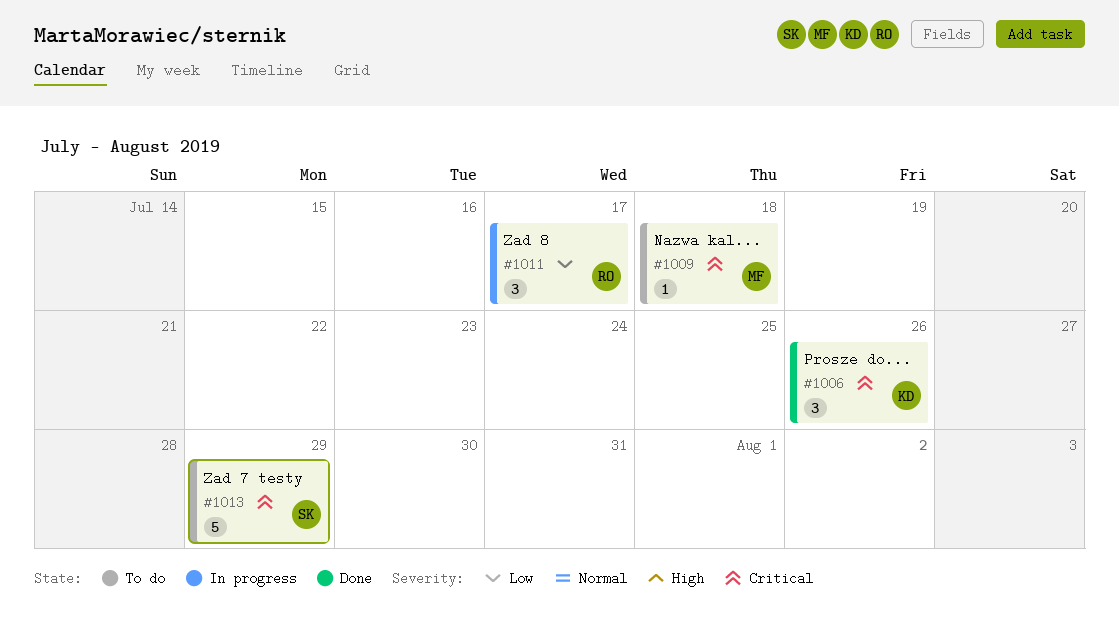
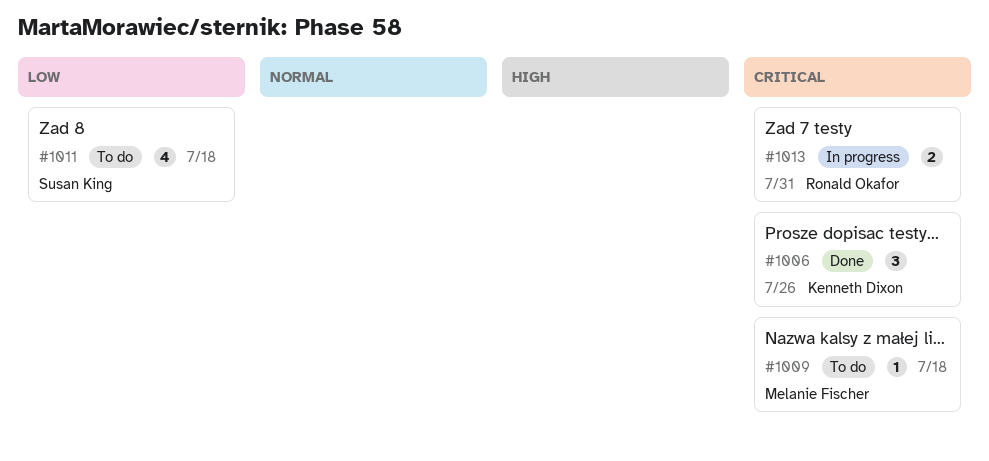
#1011, status: In progress -> To do
#1011, owner: Ronald Okafor -> Susan King
#1011, estimate: 3 -> 4
#1011, due: Jul 17 -> Jul 18
#1013, status: To do -> In progress
#1013, owner: Susan King -> Ronald Okafor
#1013, estimate: 5 -> 2
#1013, due: Jul 29 -> Jul 31

